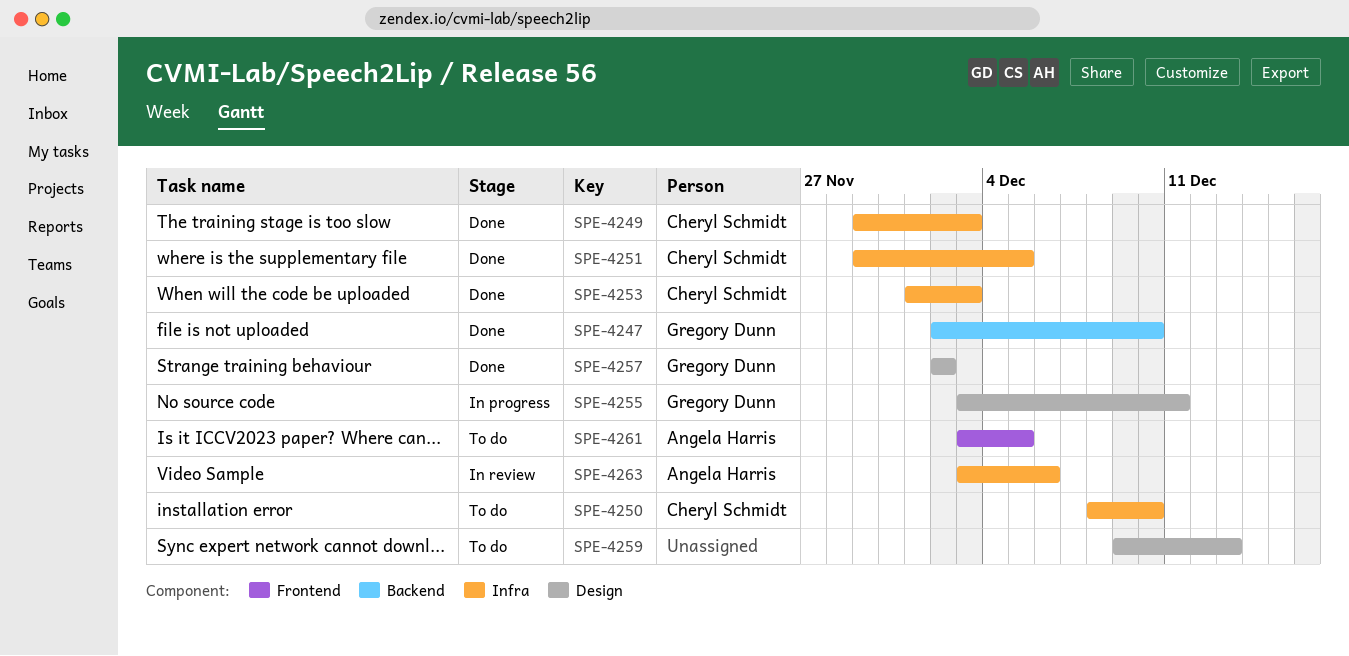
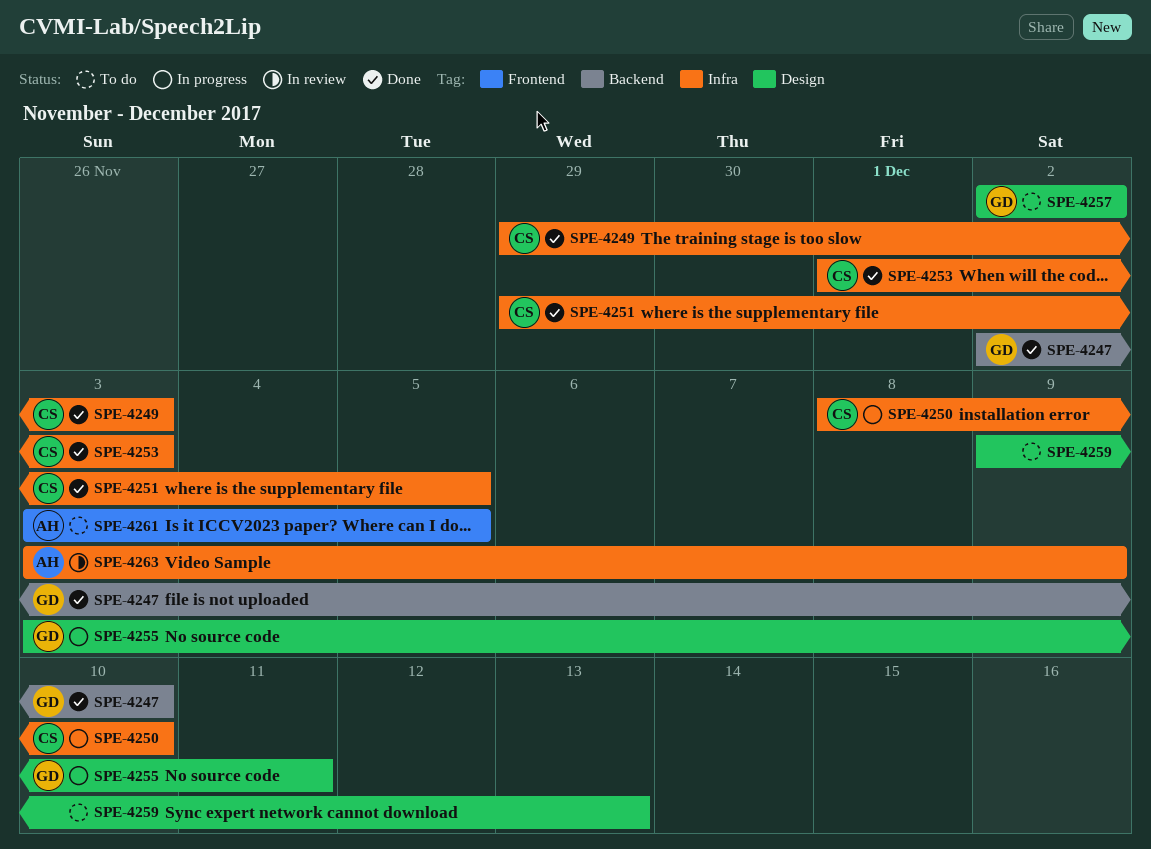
SPE-4250, status: To do -> In progress
SPE-4257, status: Done -> To do
SPE-4263, due: Dec 6 -> Dec 9

